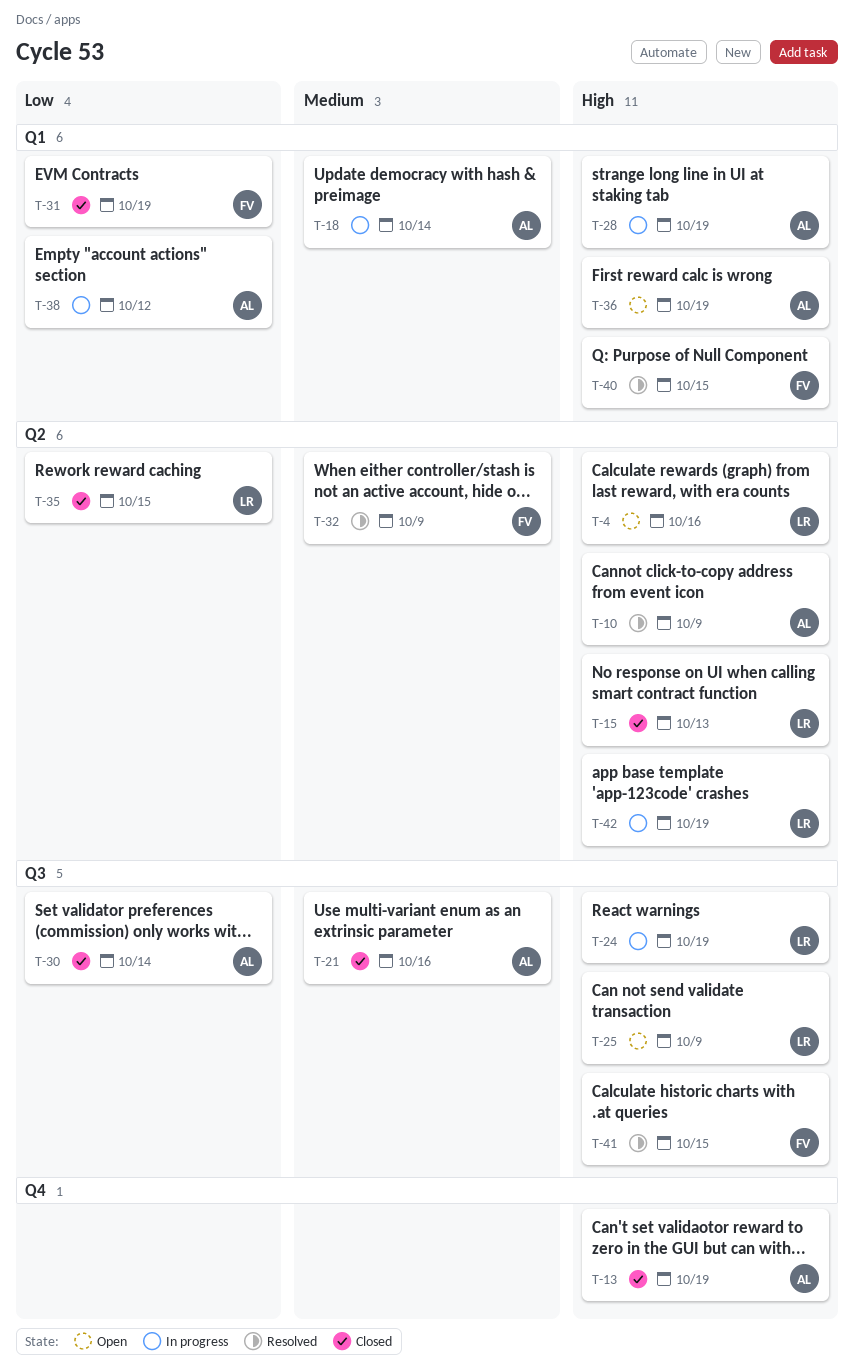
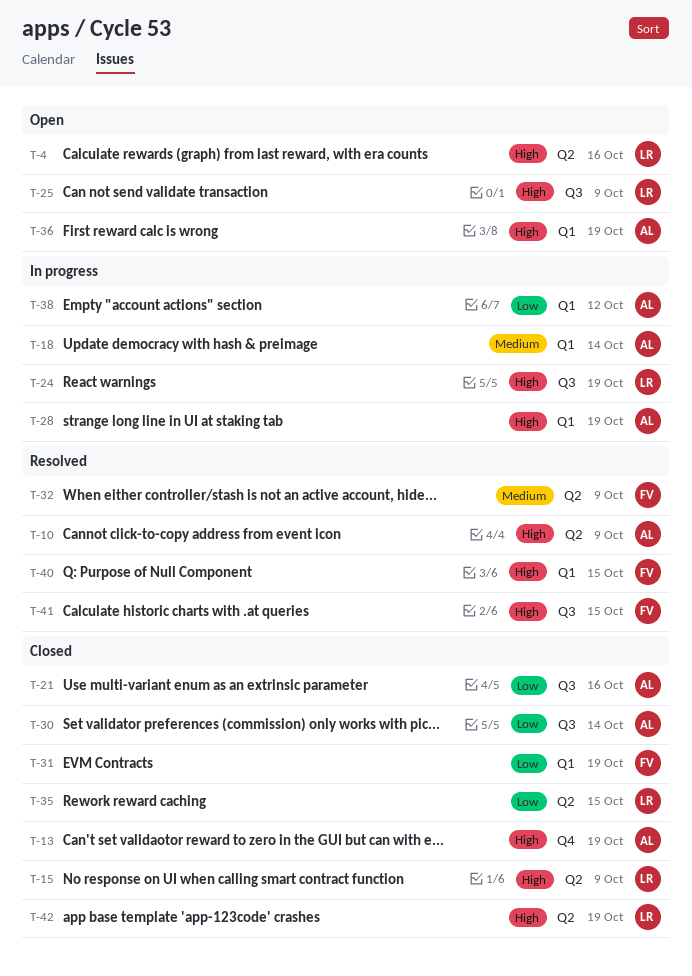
T-15, due: Oct 13 -> Oct 9
T-21, priority: Medium -> Low
T-42, status: In progress -> Closed

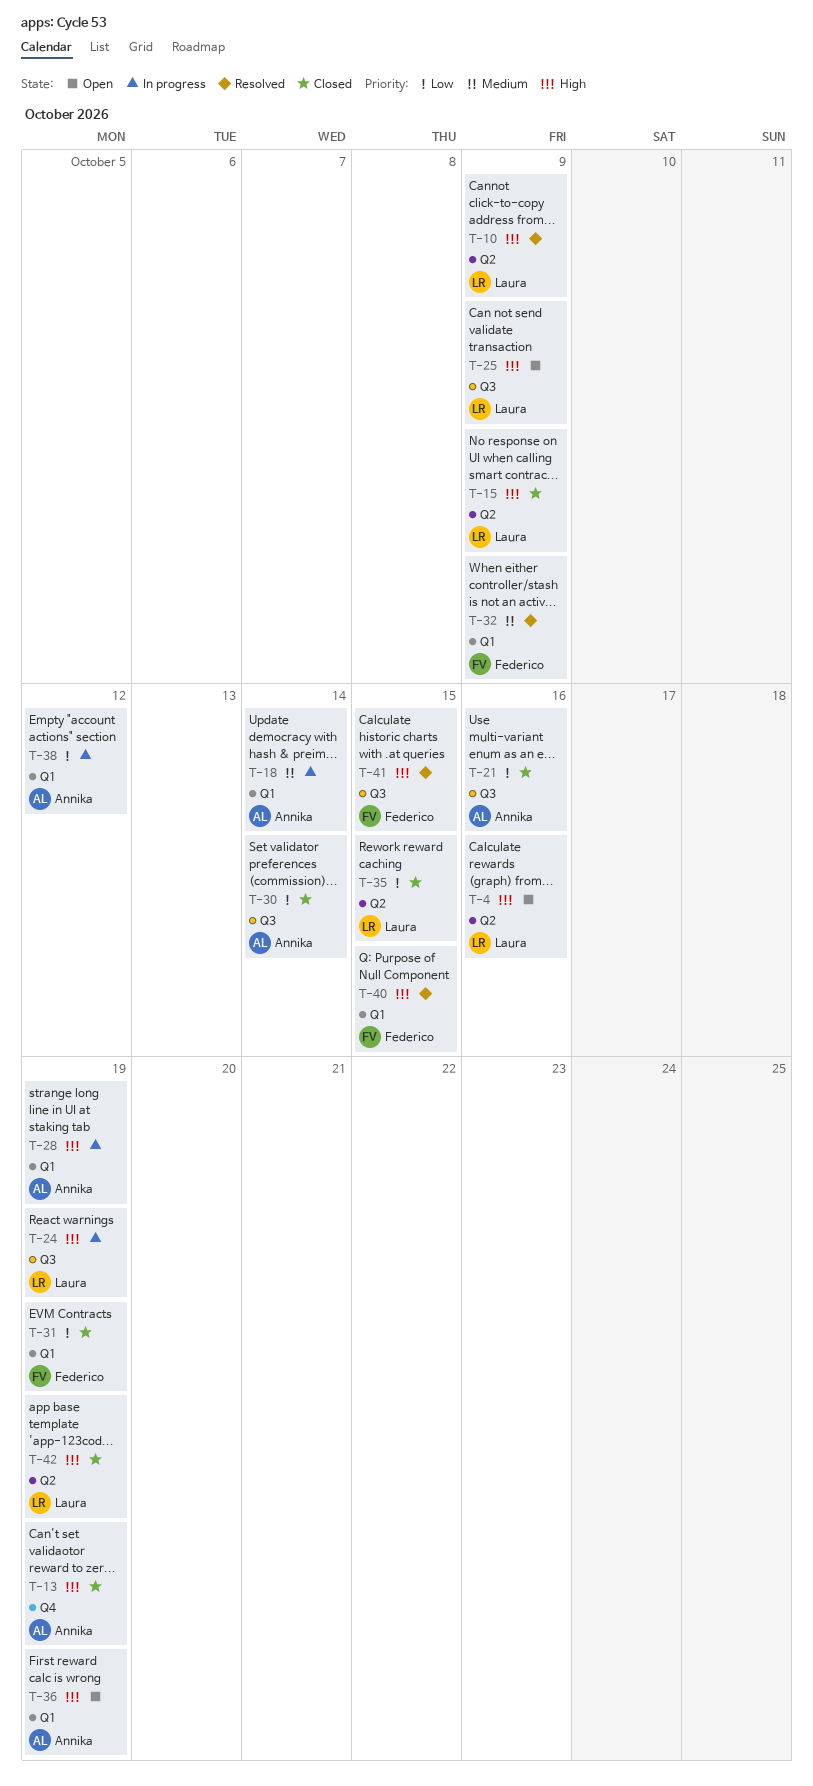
T-10, owner: Annika -> Laura
T-32, label: Q2 -> Q1

